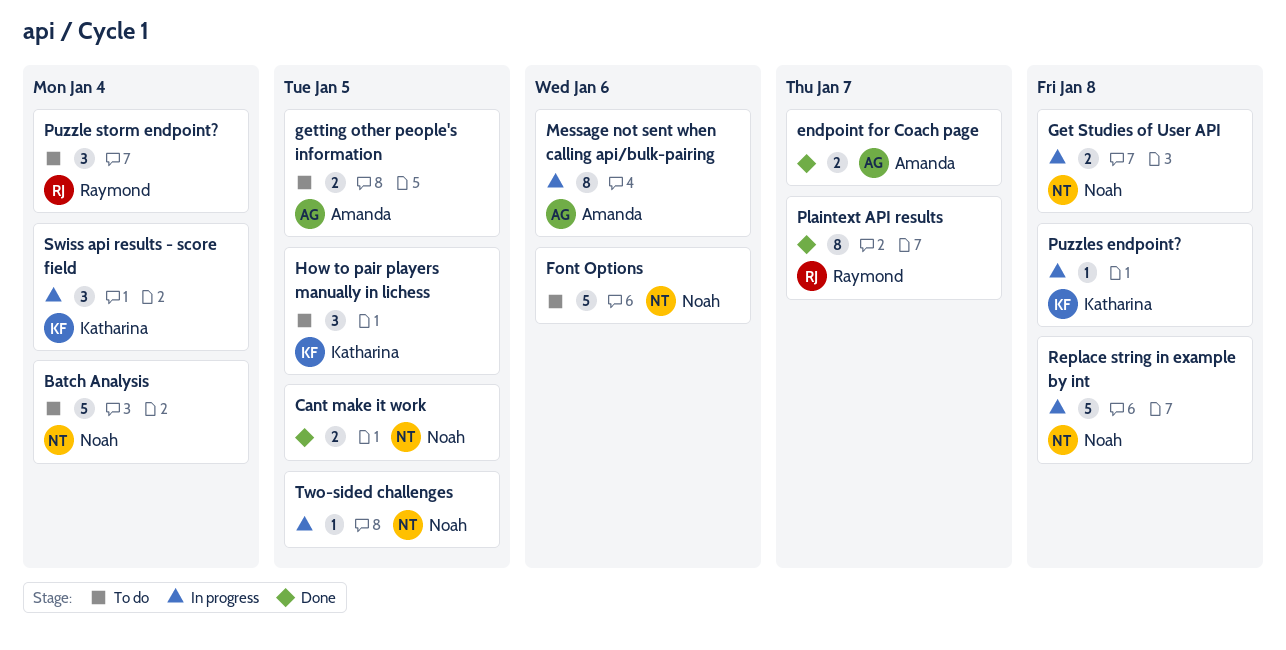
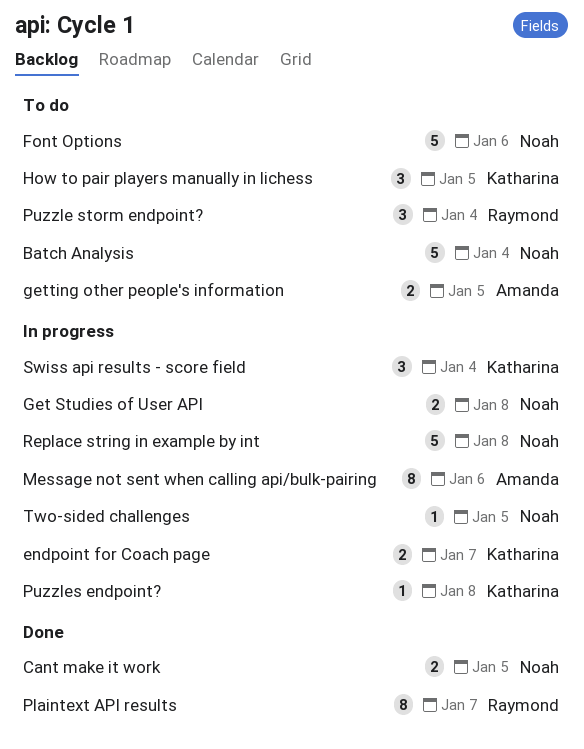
endpoint for Coach page, status: Done -> In progress
endpoint for Coach page, owner: Amanda -> Katharina

